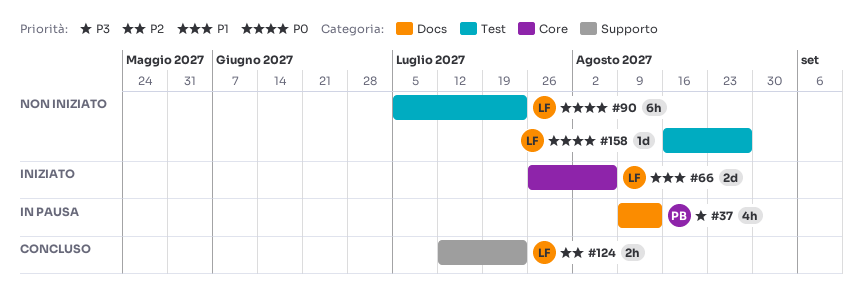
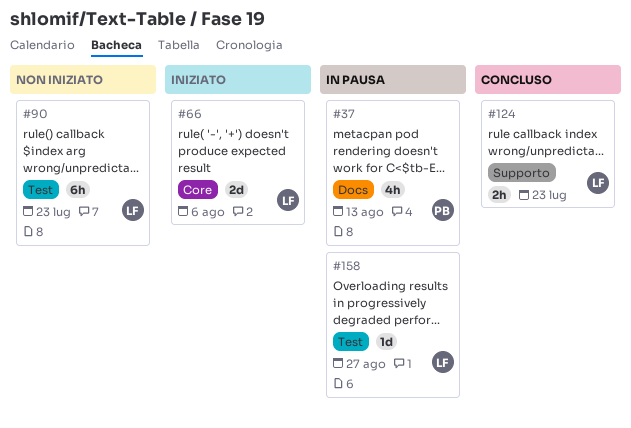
#158, status: Non iniziato -> In pausa

